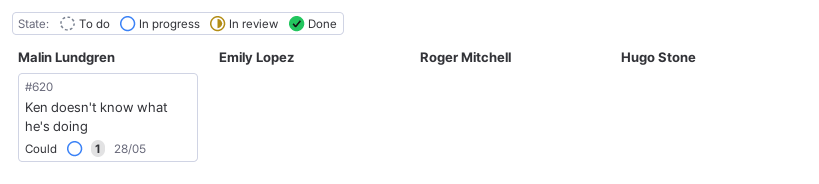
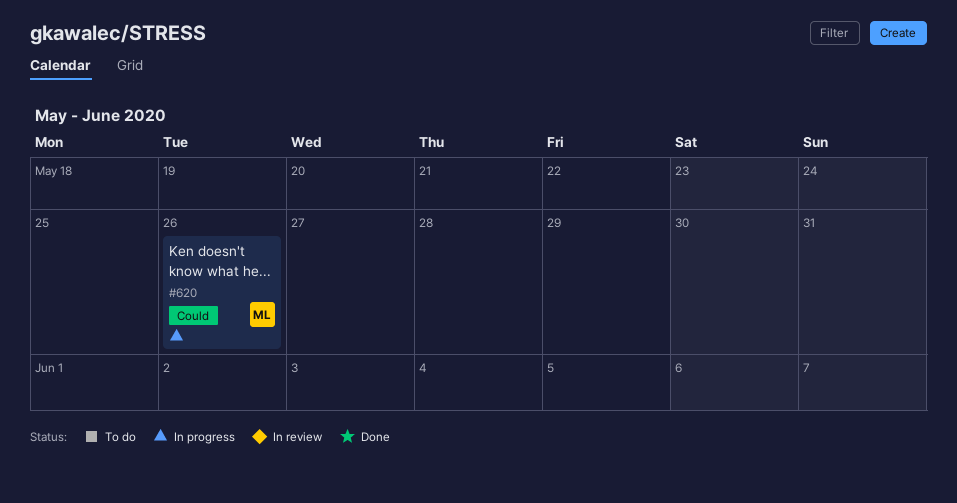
#620, due: May 28 -> May 26

